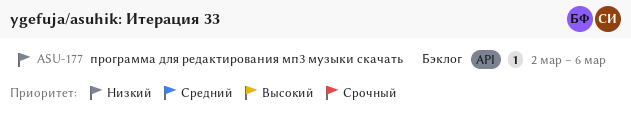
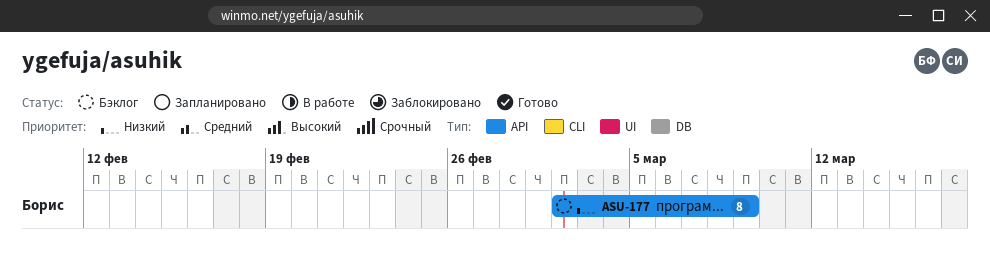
ASU-177, estimate: 1 -> 8
ASU-177, due: Mar 6 -> Mar 9

